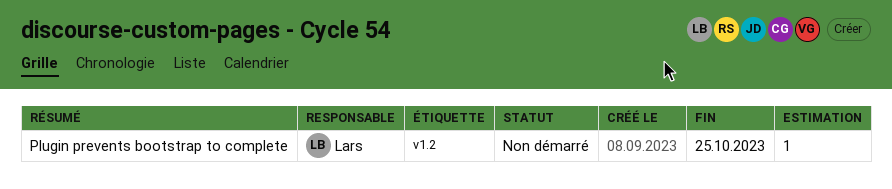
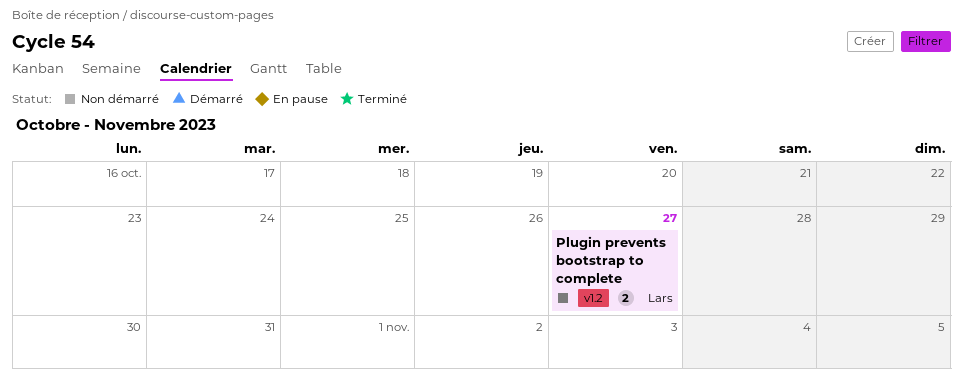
Plugin prevents bootstrap to complete, estimate: 1 -> 2
Plugin prevents bootstrap to complete, due: Oct 25 -> Oct 27

